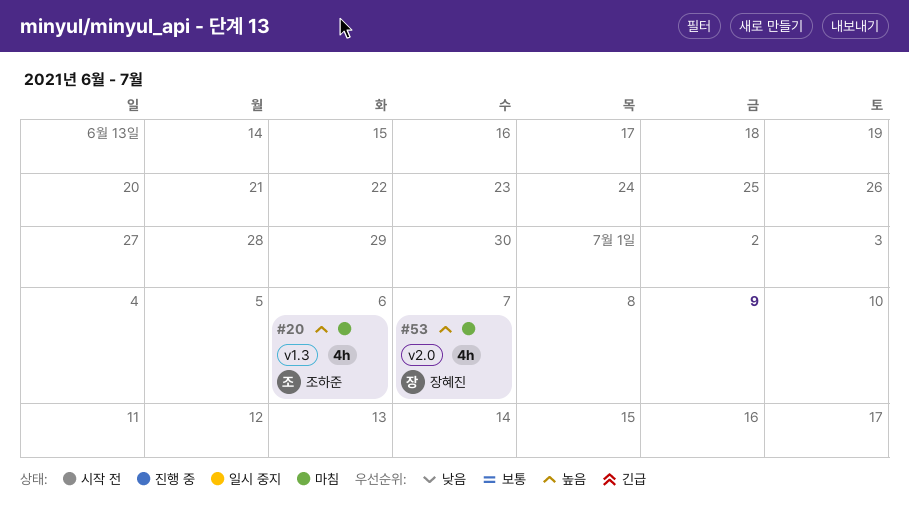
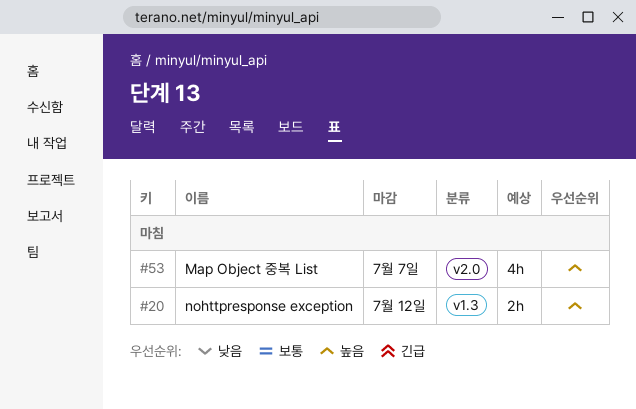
#20, estimate: 4h -> 2h
#20, due: Jul 6 -> Jul 12

